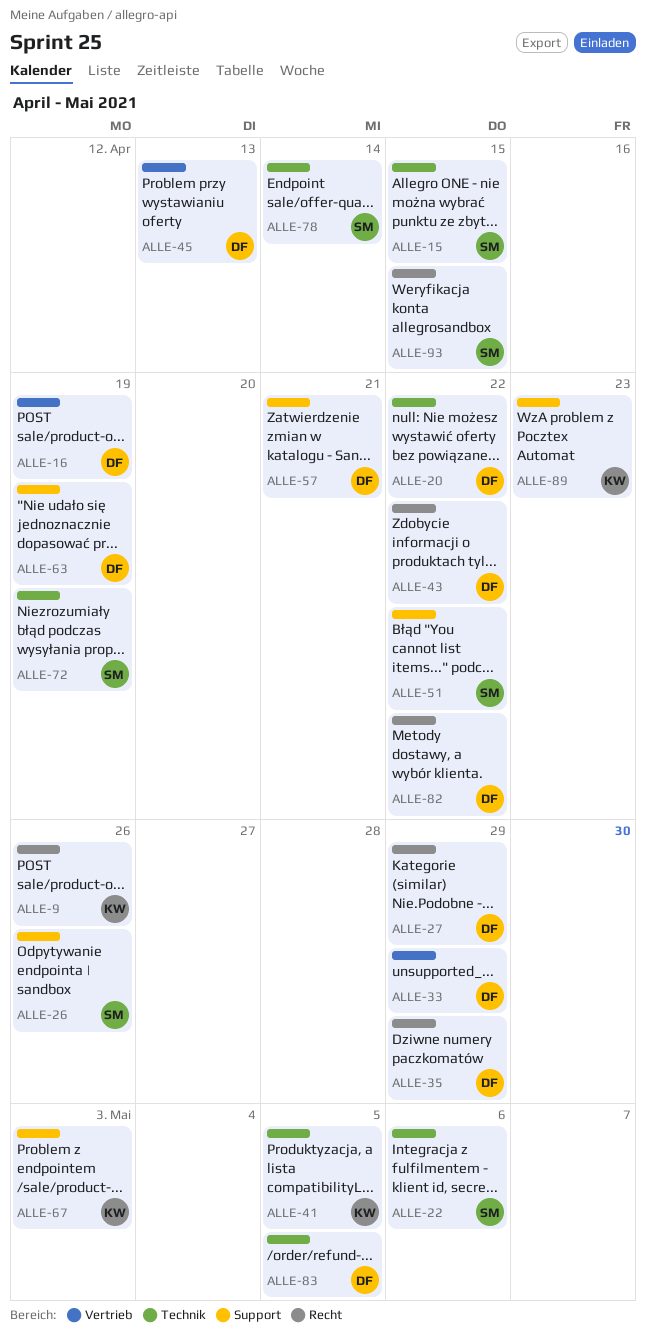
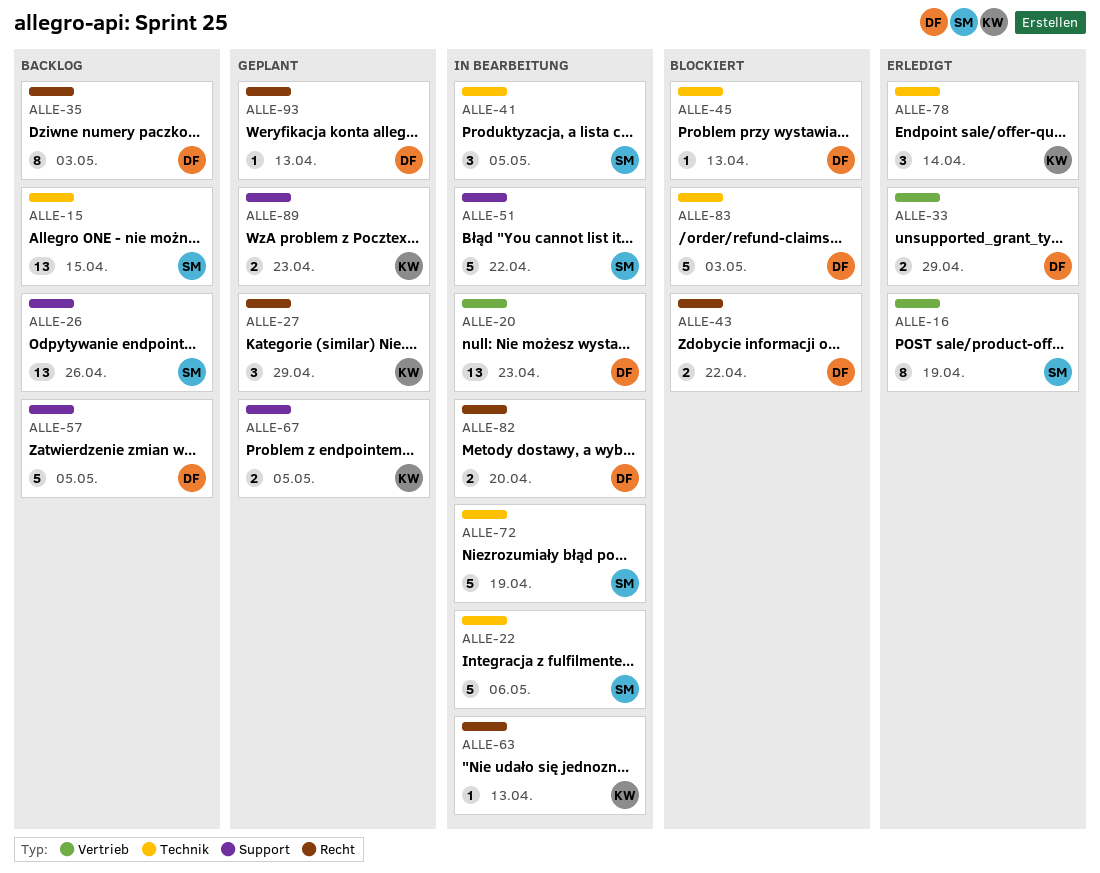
ALLE-9: present -> none
ALLE-16, owner: DF -> SM
ALLE-20, label: Technik -> Vertrieb
ALLE-20, due: Apr 22 -> Apr 23
ALLE-27, owner: DF -> KW
ALLE-35, due: Apr 29 -> May 3
ALLE-41, owner: KW -> SM
ALLE-45, label: Vertrieb -> Technik
ALLE-57, due: Apr 21 -> May 5
ALLE-63, owner: DF -> KW
ALLE-63, label: Support -> Recht
ALLE-63, due: Apr 19 -> Apr 13
ALLE-67, due: May 3 -> May 5
ALLE-78, owner: SM -> KW
ALLE-82, due: Apr 22 -> Apr 20
ALLE-83, due: May 5 -> May 3
ALLE-93, owner: SM -> DF
ALLE-93, due: Apr 15 -> Apr 13

